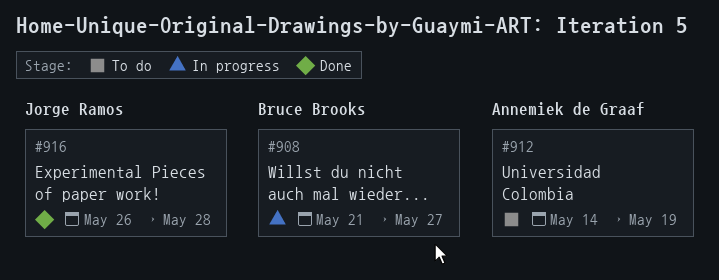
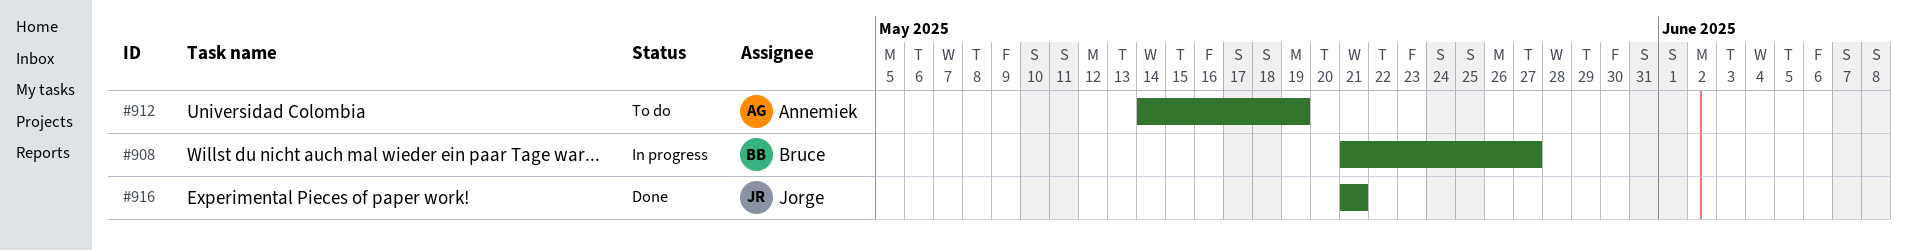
#916, start: May 26 -> May 21
#916, due: May 28 -> May 21

